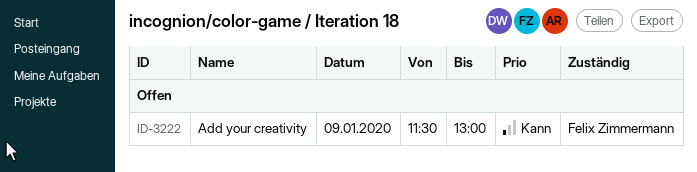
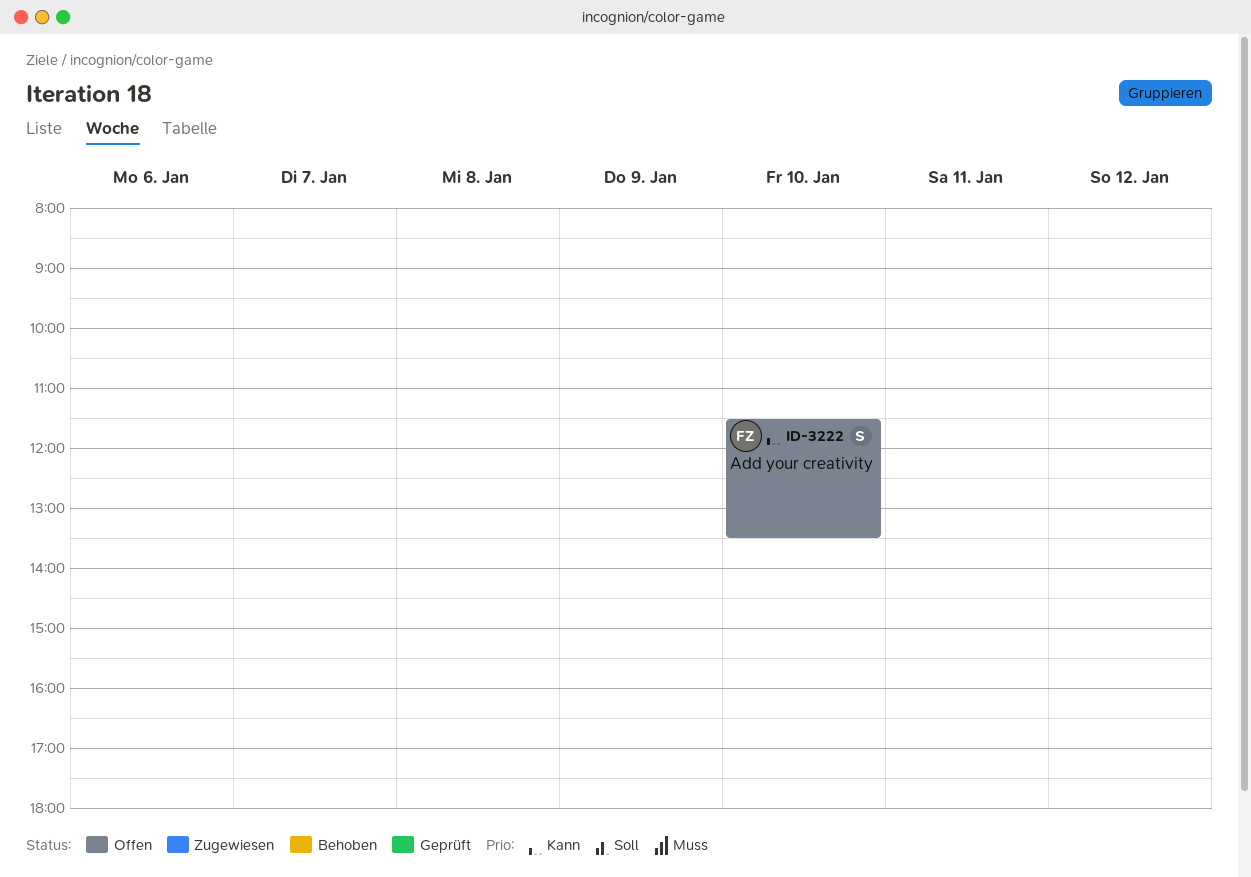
ID-3222, day: Jan 9 -> Jan 10
ID-3222, ends: 13:00 -> 13:30

